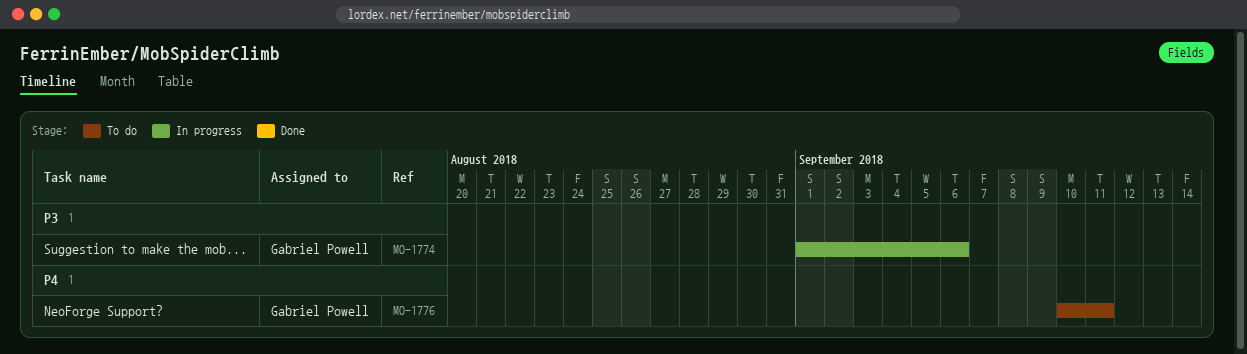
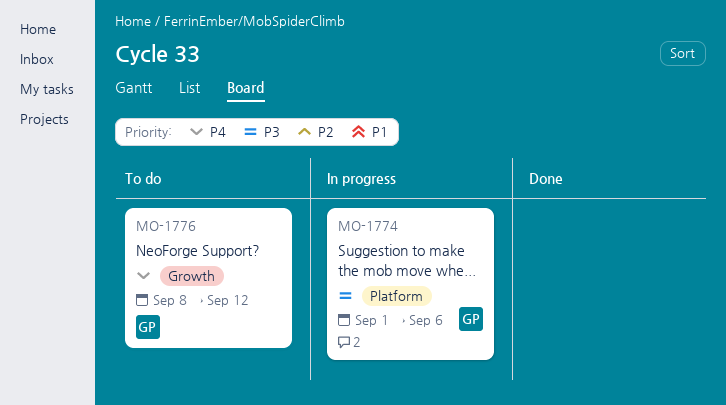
MO-1776, start: Sep 10 -> Sep 8
MO-1776, due: Sep 11 -> Sep 12

